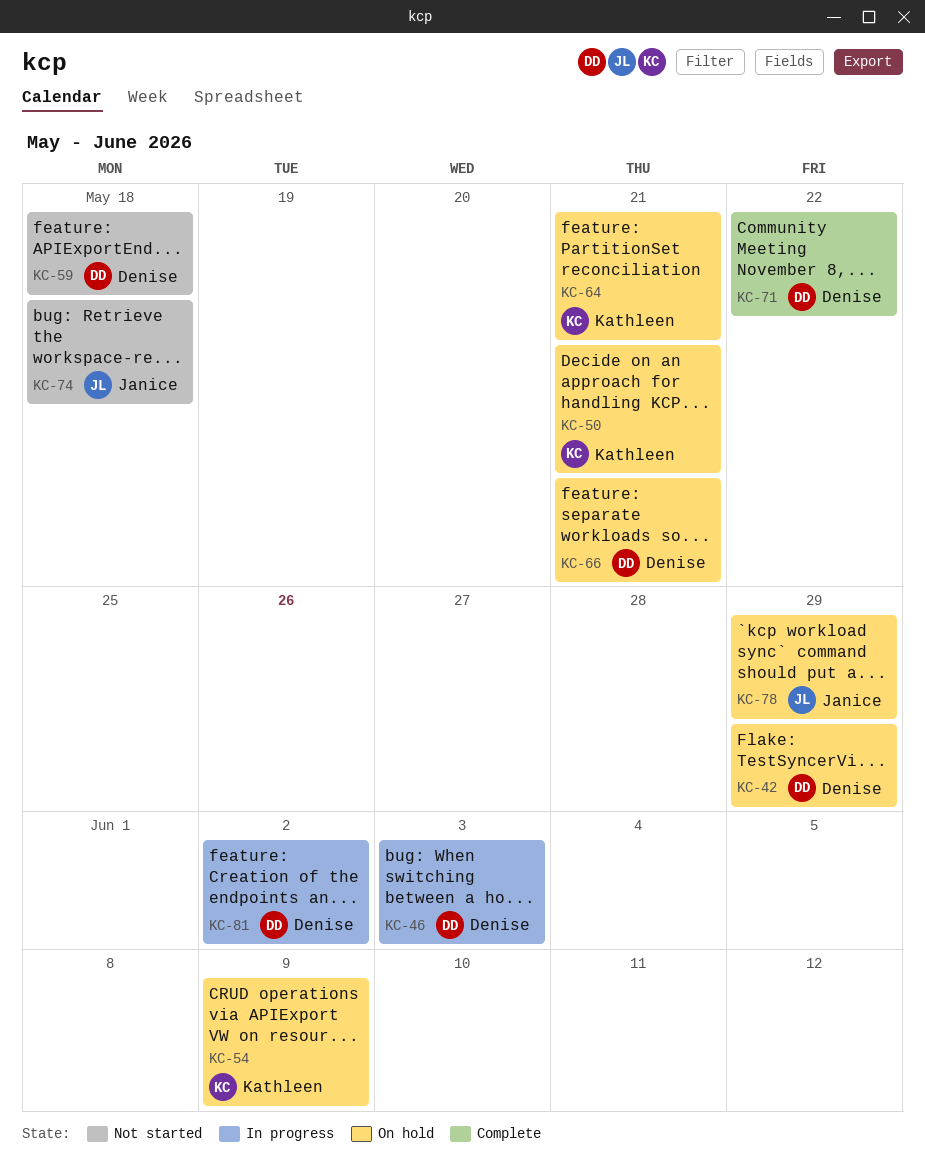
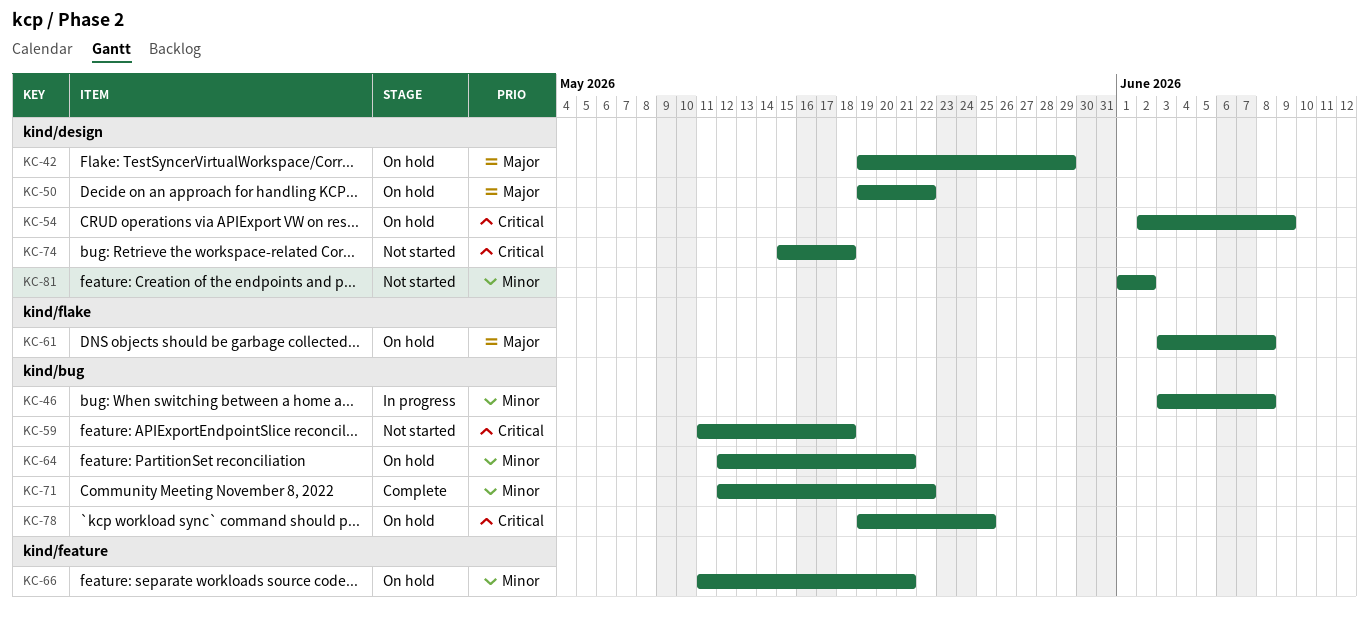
KC-46, due: Jun 3 -> Jun 8
KC-50, due: May 21 -> May 22
KC-61: none -> present
KC-78, due: May 29 -> May 25
KC-81, status: In progress -> Not started

